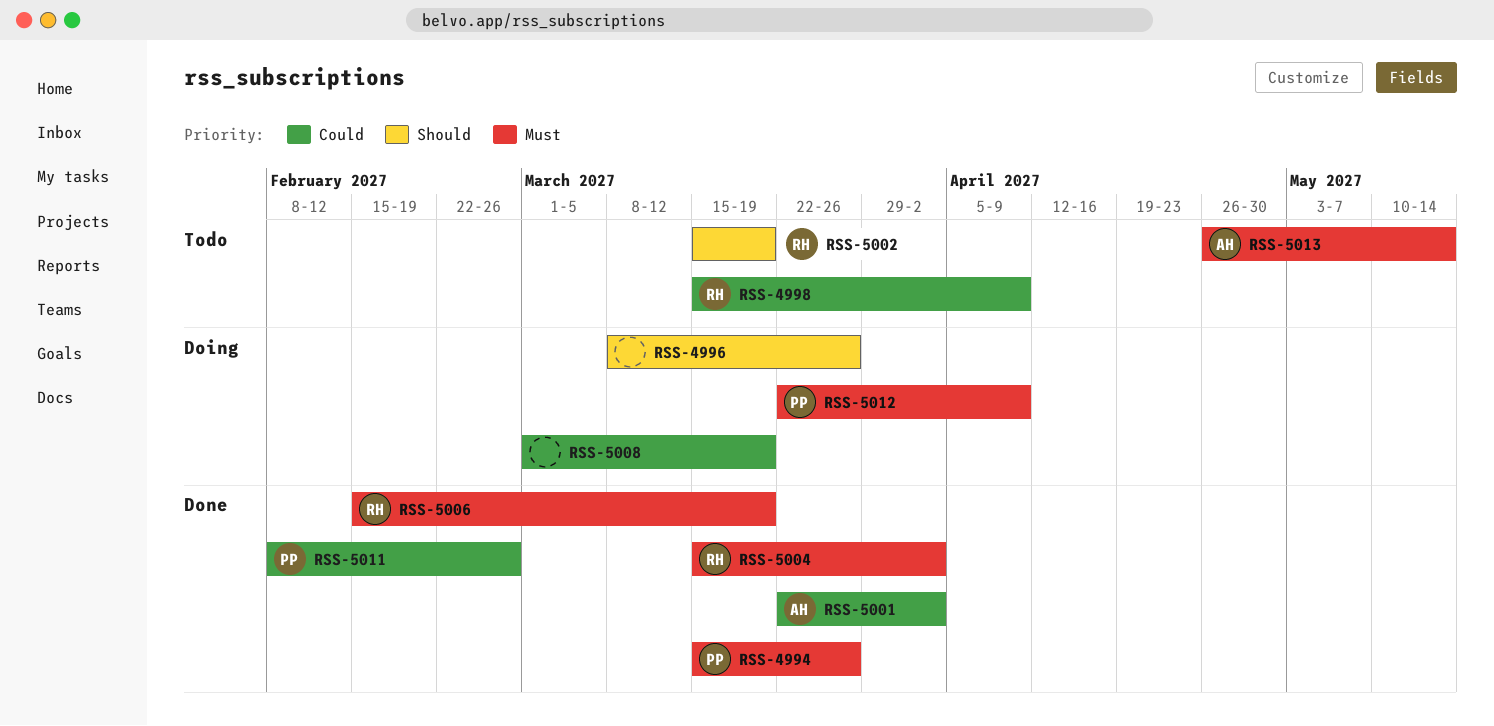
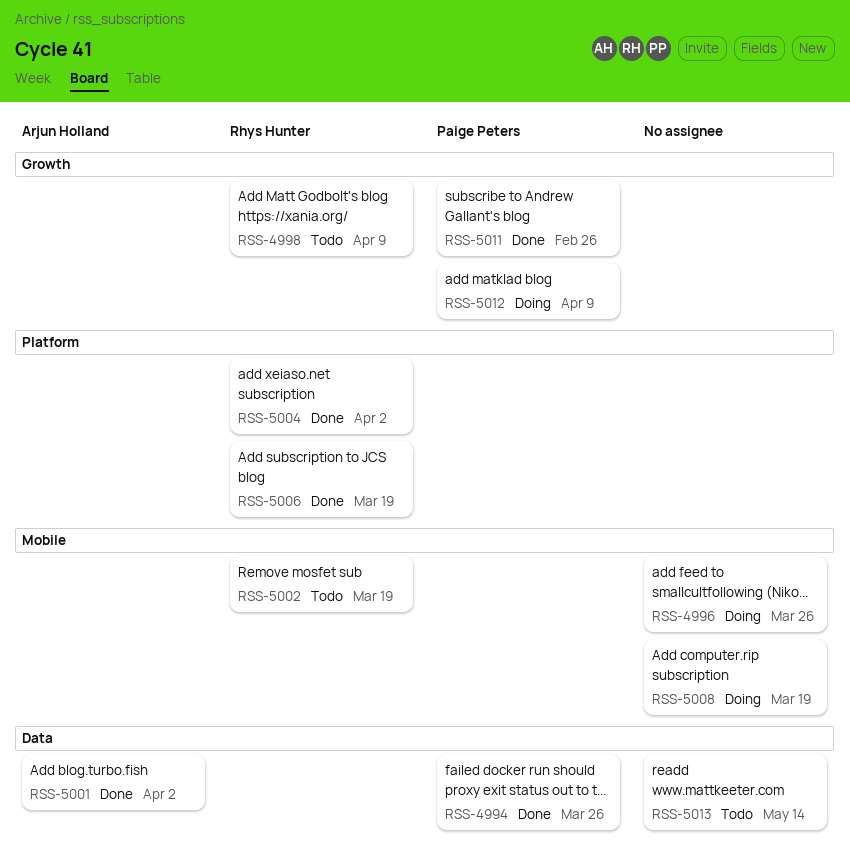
RSS-5013, owner: Arjun Holland -> none

